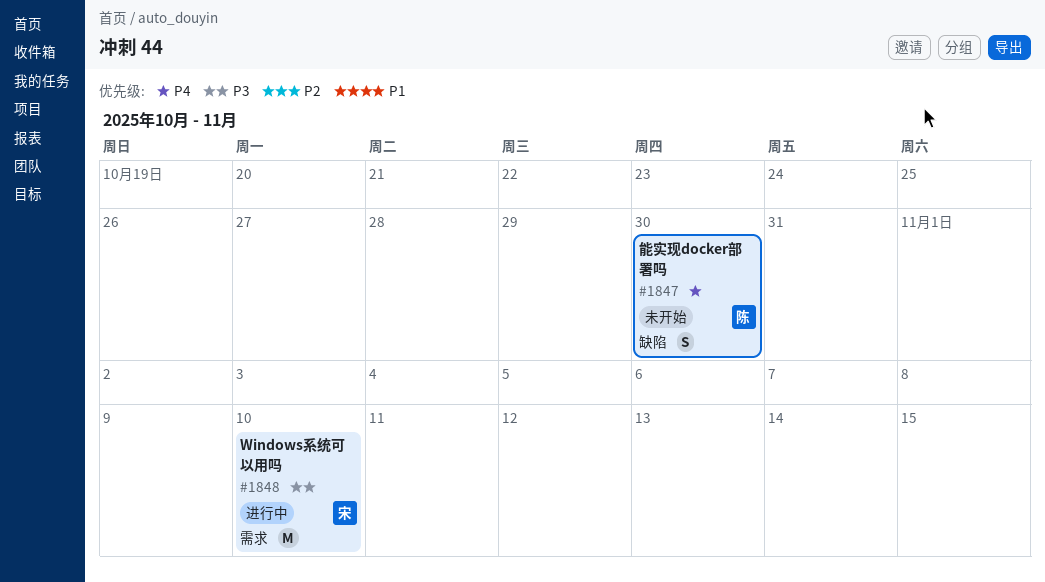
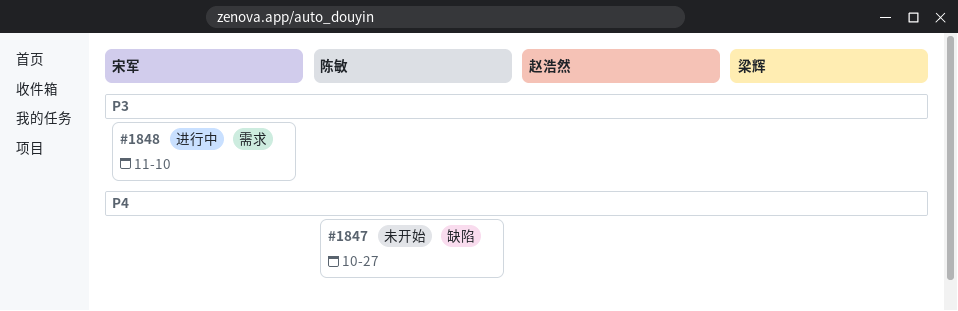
#1847, due: Oct 30 -> Oct 27

